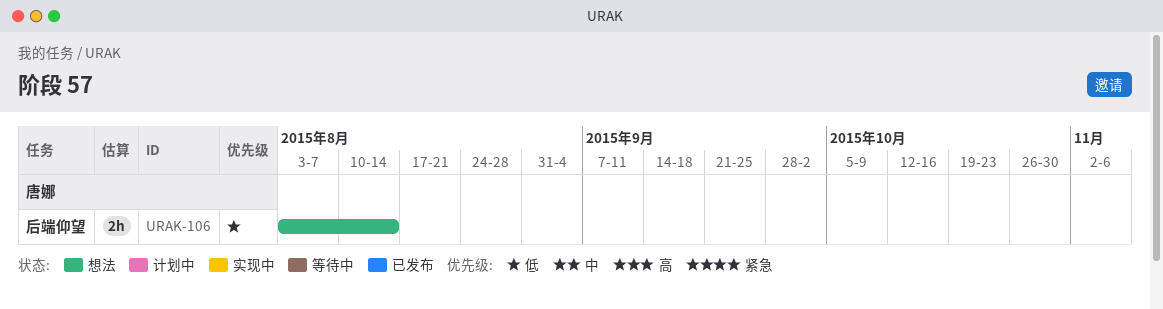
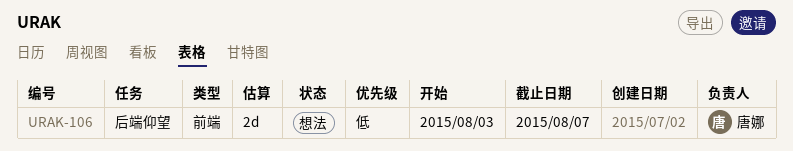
URAK-106, estimate: 2h -> 2d
URAK-106, due: Aug 14 -> Aug 7

